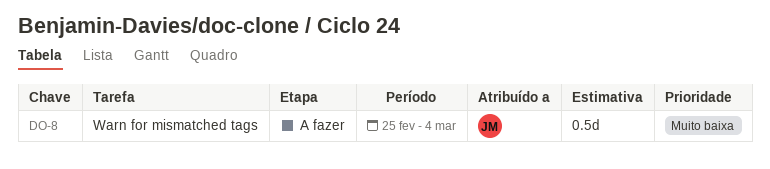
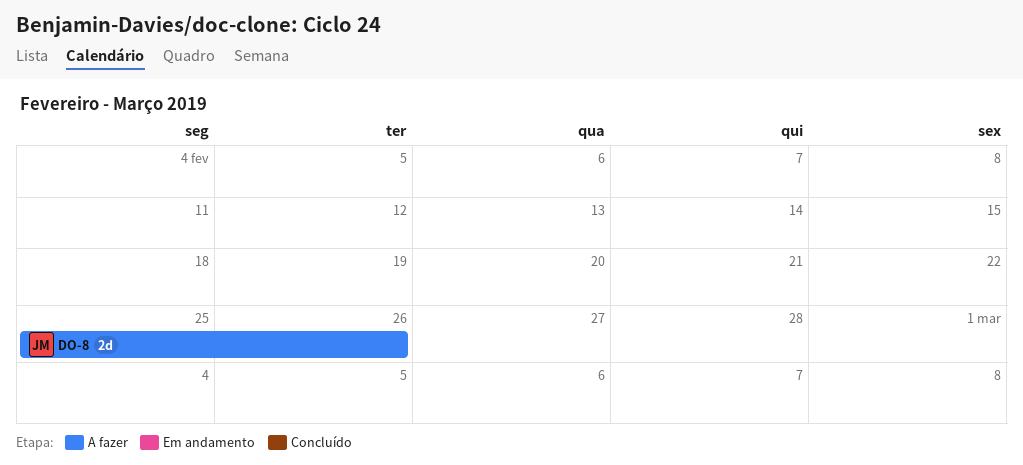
DO-8, estimate: 0.5d -> 2d
DO-8, due: Mar 4 -> Feb 26

